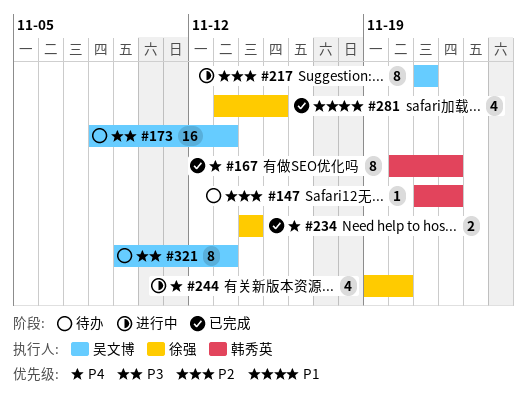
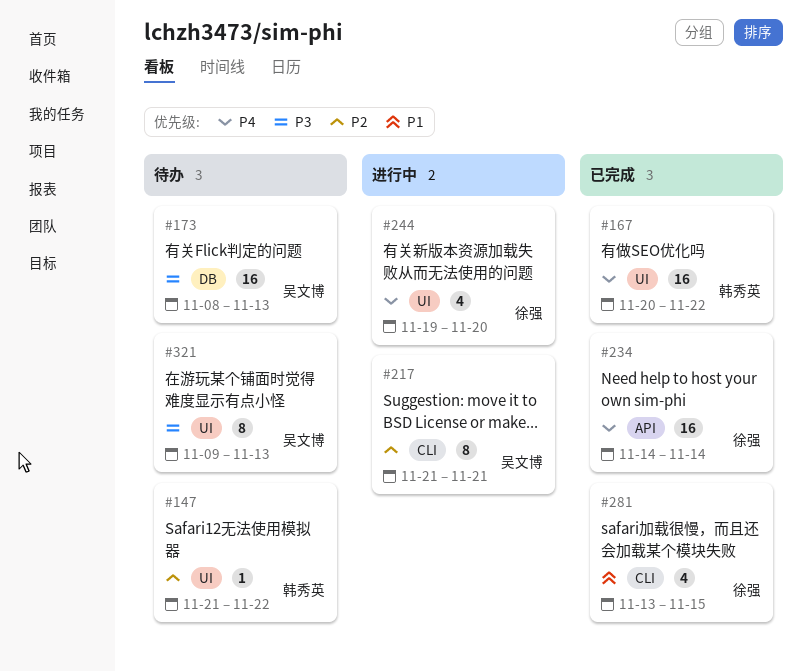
#167, estimate: 8 -> 16
#234, estimate: 2 -> 16

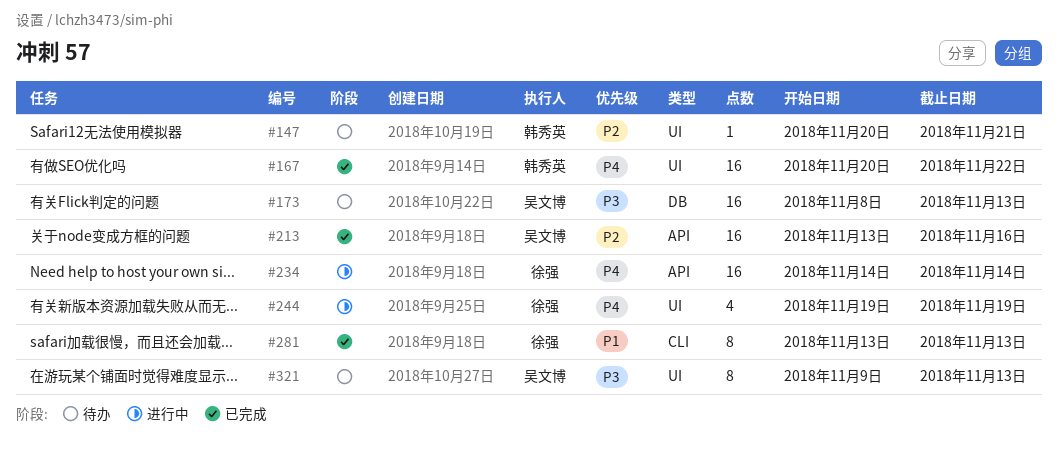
#147, start: Nov 21 -> Nov 20
#147, due: Nov 22 -> Nov 21
#213: none -> present
#217: present -> none
#234, status: 已完成 -> 进行中
#244, due: Nov 20 -> Nov 19
#281, estimate: 4 -> 8
#281, due: Nov 15 -> Nov 13

